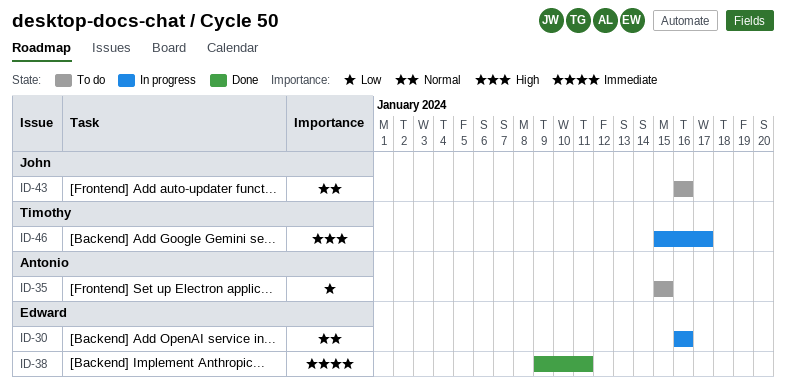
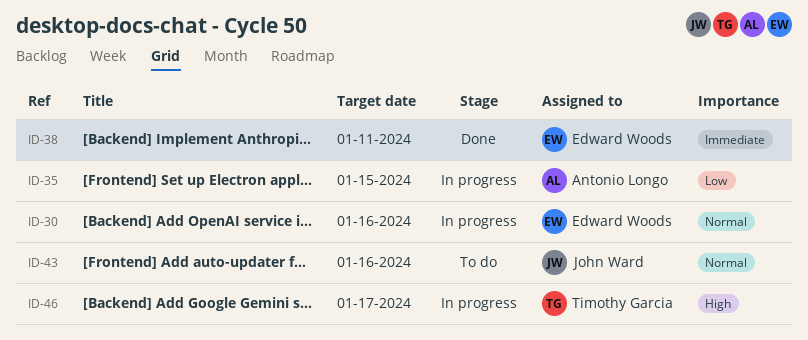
ID-35, status: To do -> In progress

